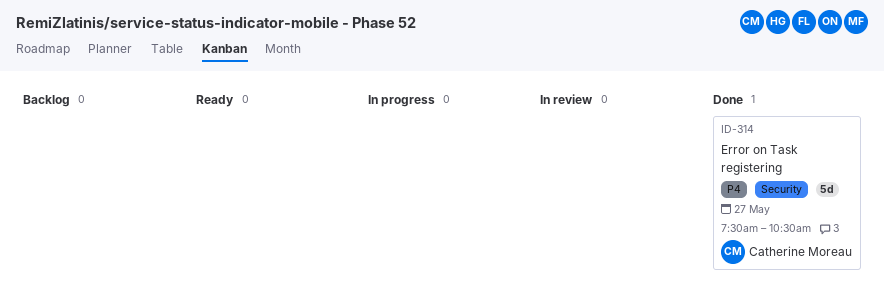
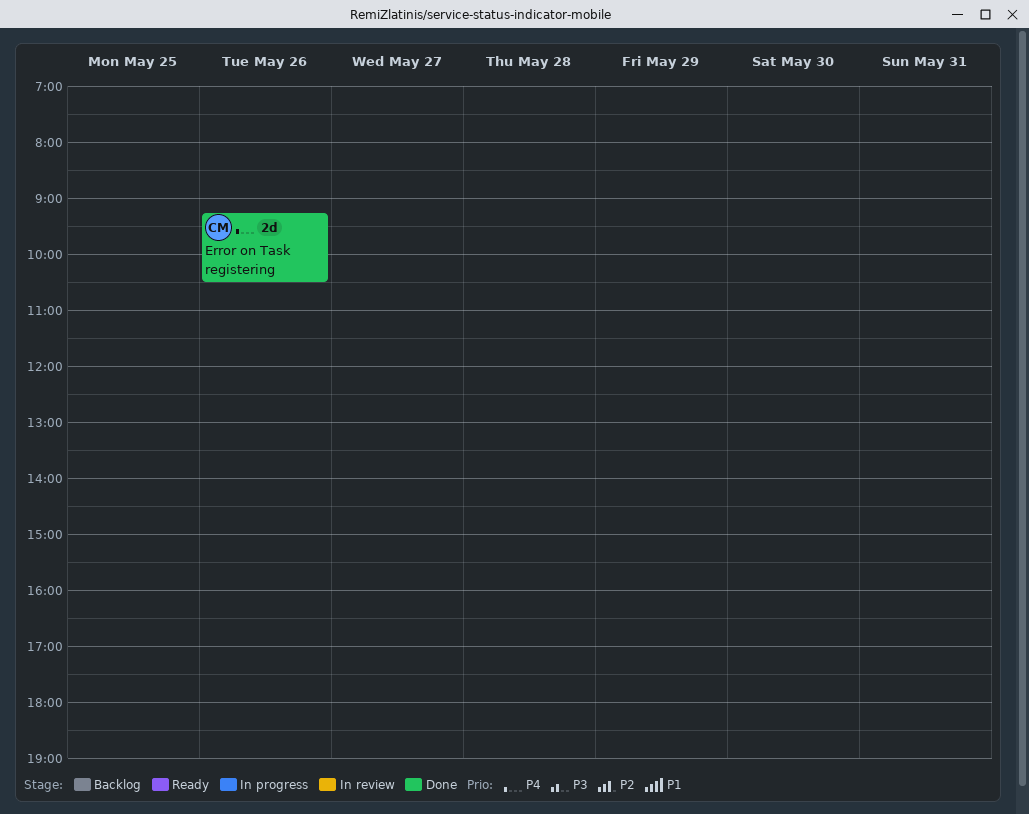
Error on Task registering, estimate: 5d -> 2d
Error on Task registering, day: May 27 -> May 26
Error on Task registering, begins: 07:30 -> 09:15

